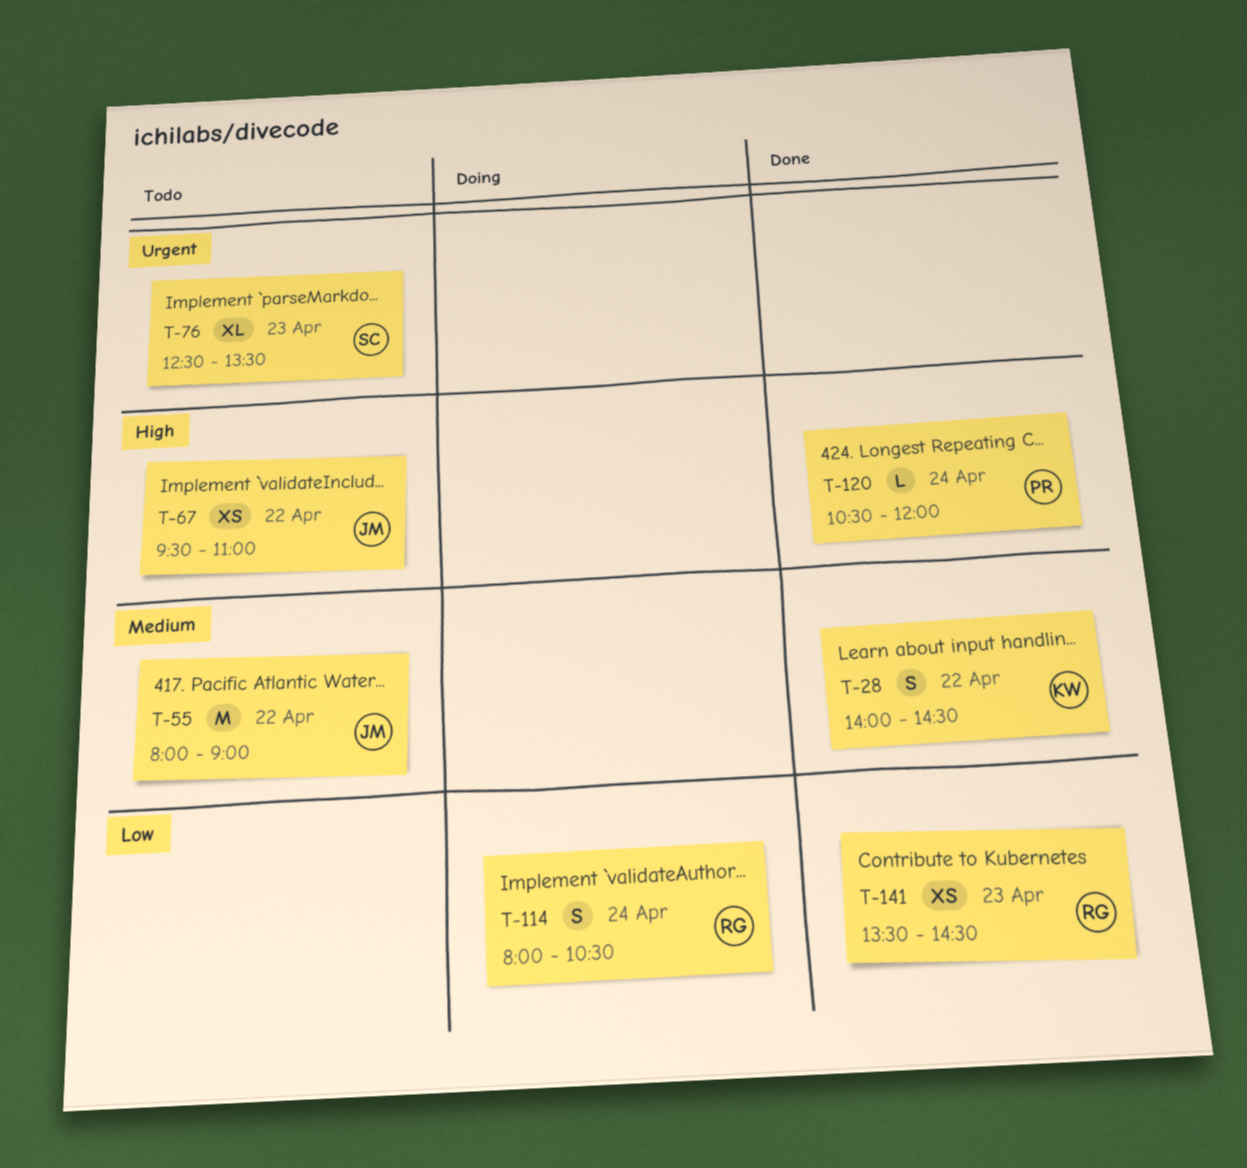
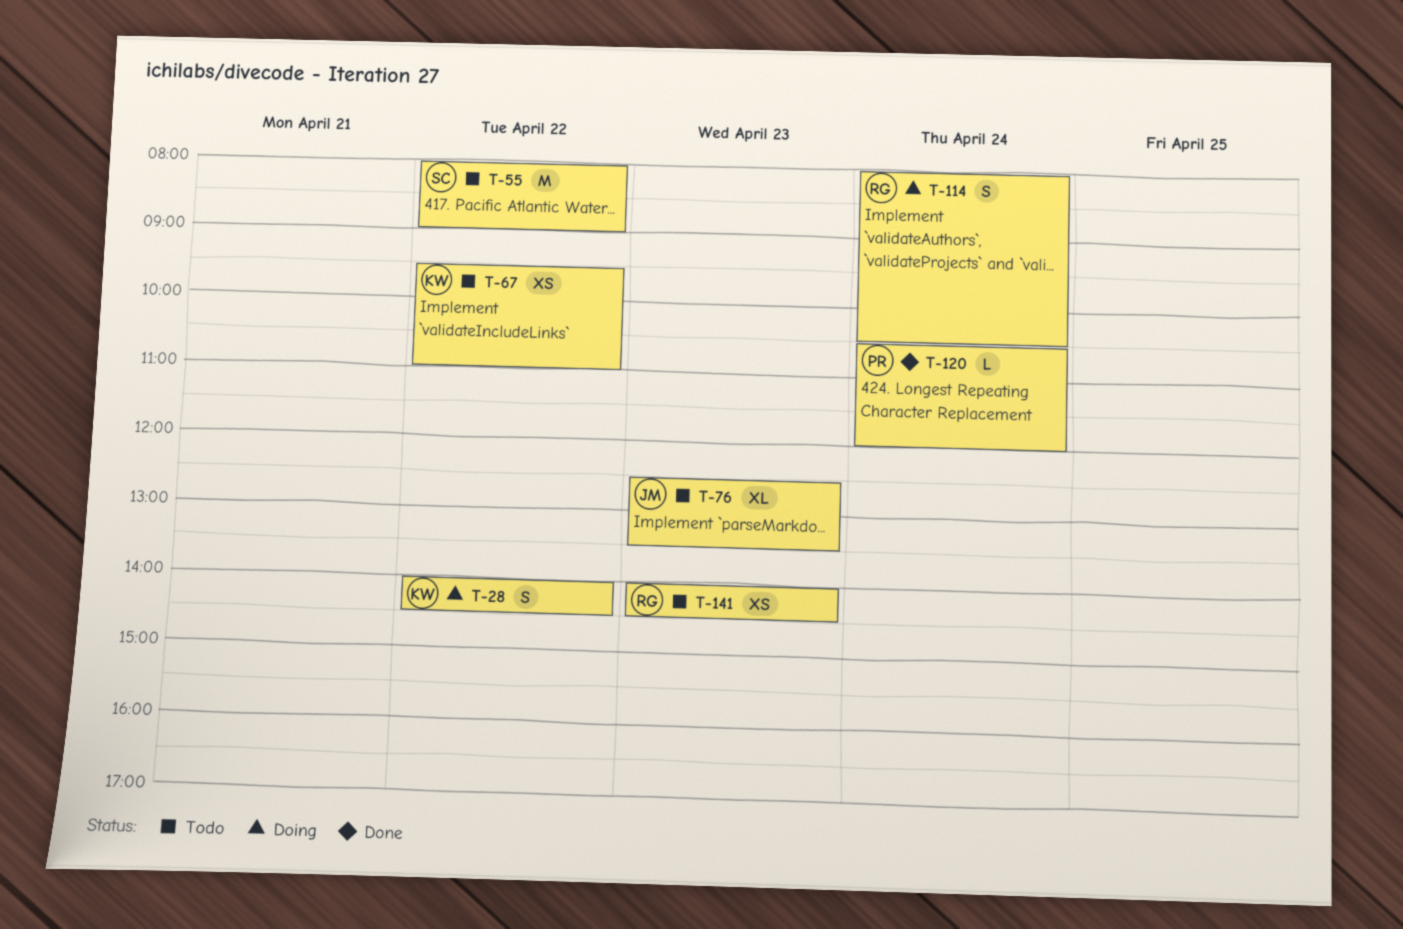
T-28, status: Done -> Doing
T-55, owner: JM -> SC
T-67, owner: JM -> KW
T-76, owner: SC -> JM
T-141, status: Done -> Todo
T-141, begins: 13:30 -> 14:00

